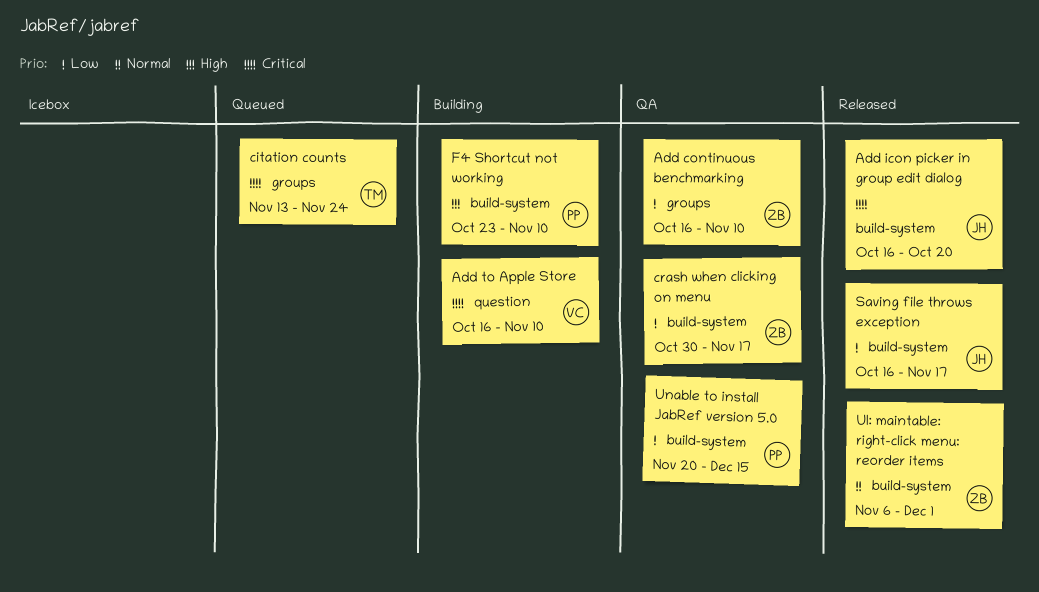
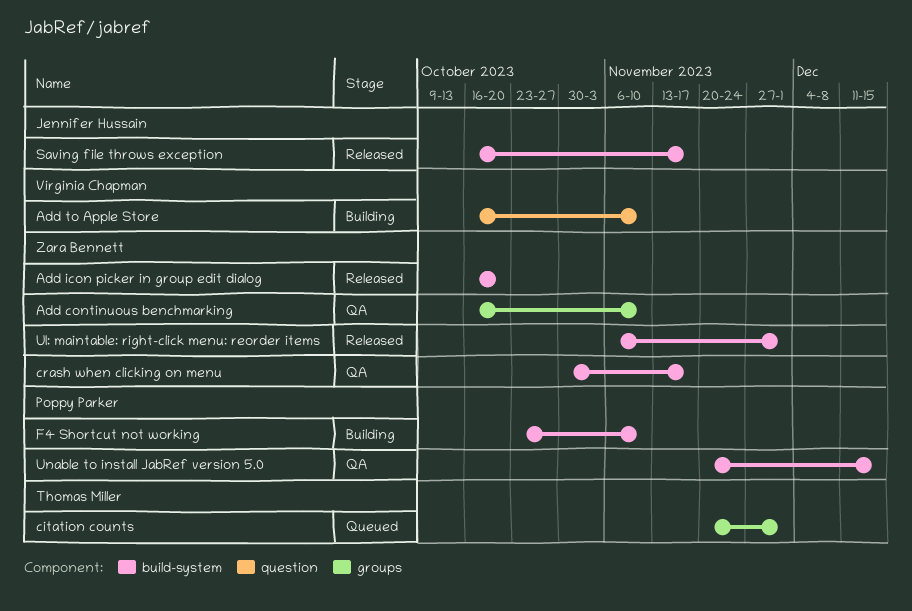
Add icon picker in group edit dialog, owner: Jennifer Hussain -> Zara Bennett
citation counts, start: Nov 13 -> Nov 20
citation counts, due: Nov 24 -> Dec 1

